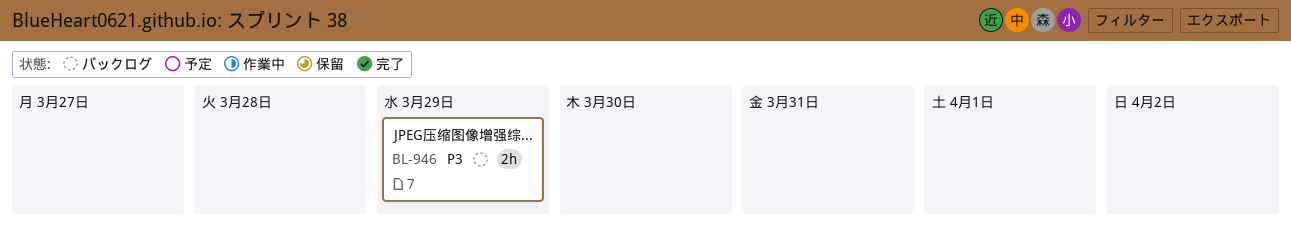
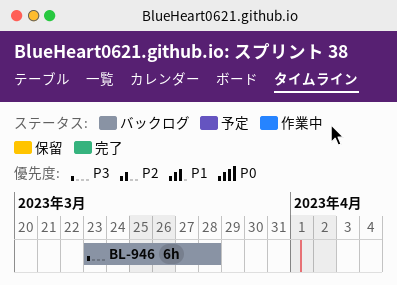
BL-946, estimate: 2h -> 6h
BL-946, due: Mar 29 -> Mar 28

